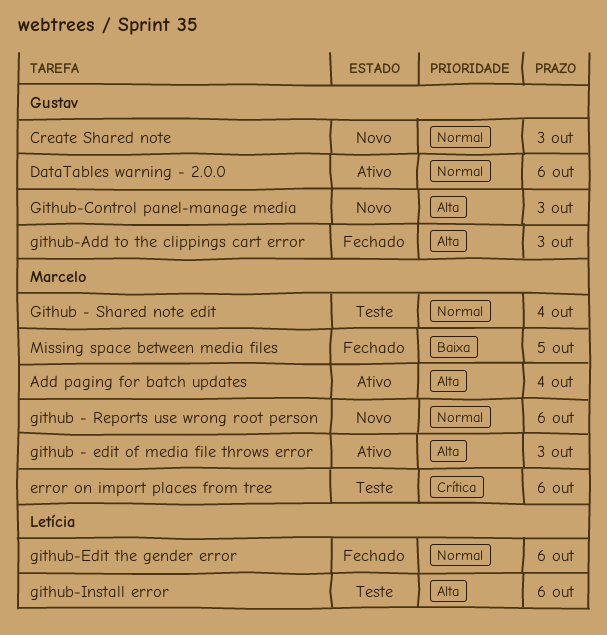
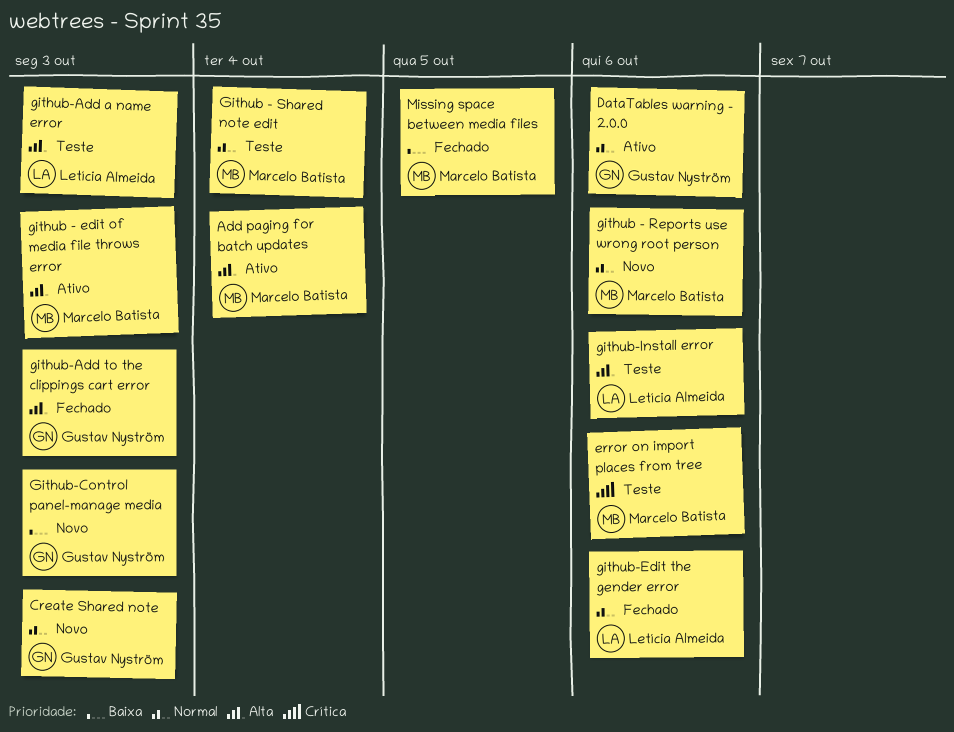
github-Add a name error: none -> present
Github-Control panel-manage media, priority: Alta -> Baixa

